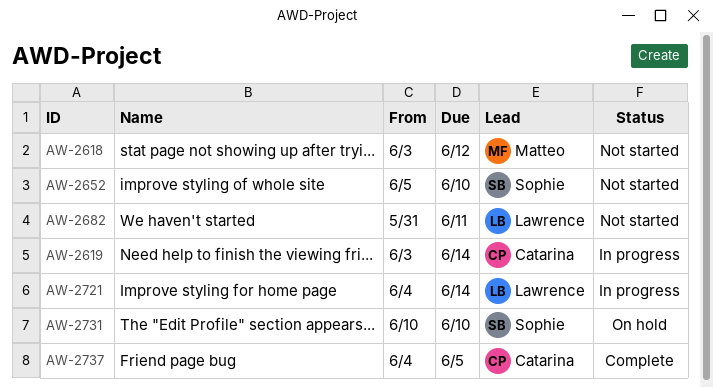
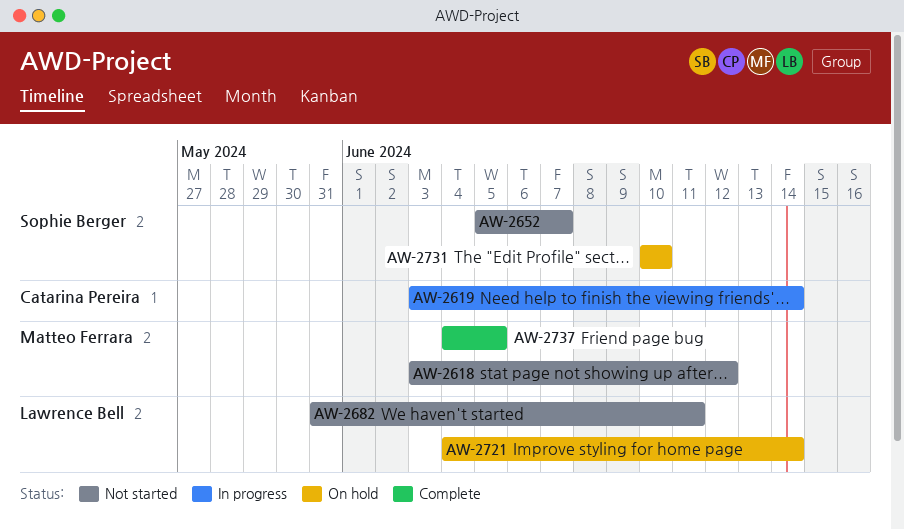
AW-2652, due: Jun 10 -> Jun 7
AW-2721, status: In progress -> On hold
AW-2737, owner: Catarina Pereira -> Matteo Ferrara

